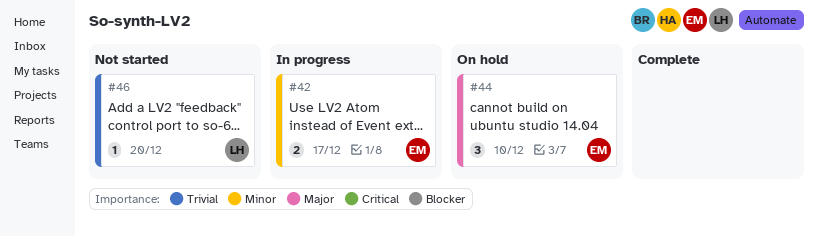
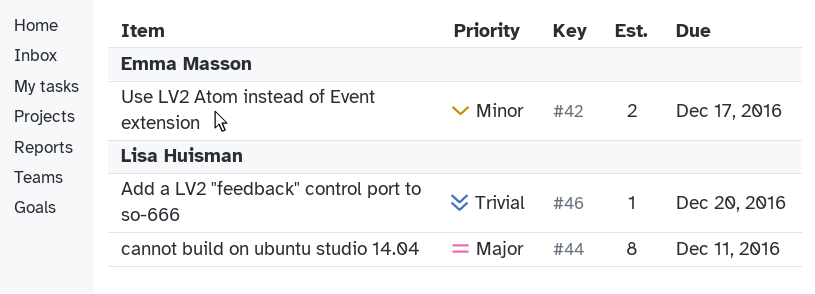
#44, owner: Emma Masson -> Lisa Huisman
#44, estimate: 3 -> 8
#44, due: Dec 10 -> Dec 11

